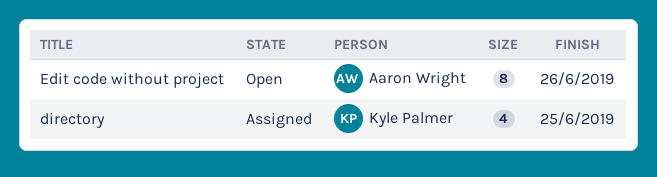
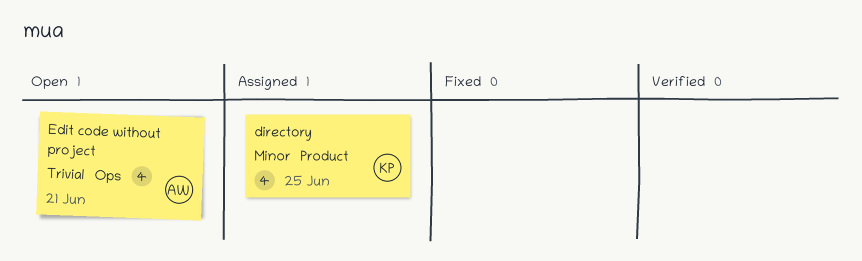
Edit code without project, estimate: 8 -> 4
Edit code without project, due: Jun 26 -> Jun 21

